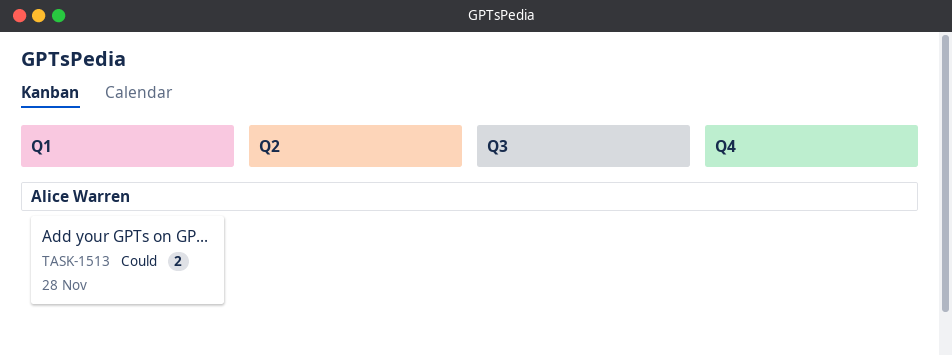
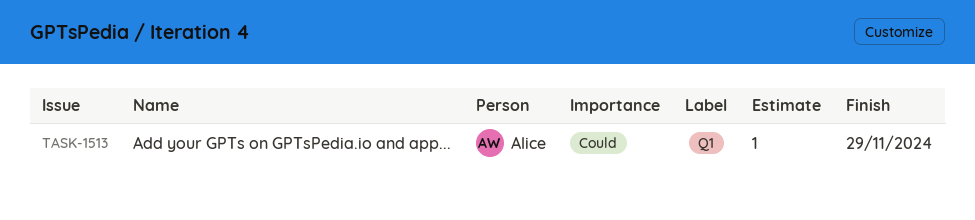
TASK-1513, estimate: 2 -> 1
TASK-1513, due: Nov 28 -> Nov 29

